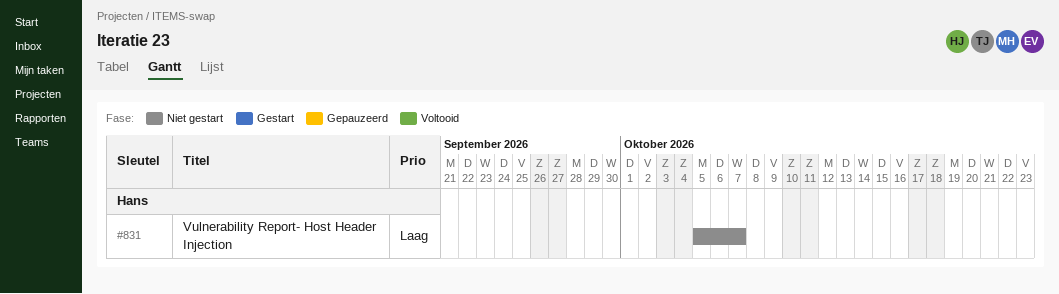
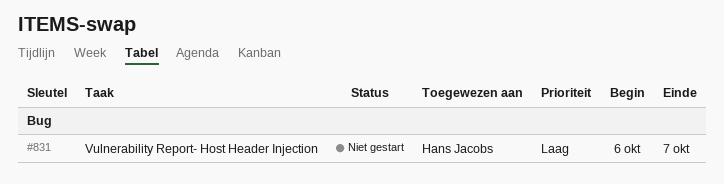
#831, start: Oct 5 -> Oct 6

